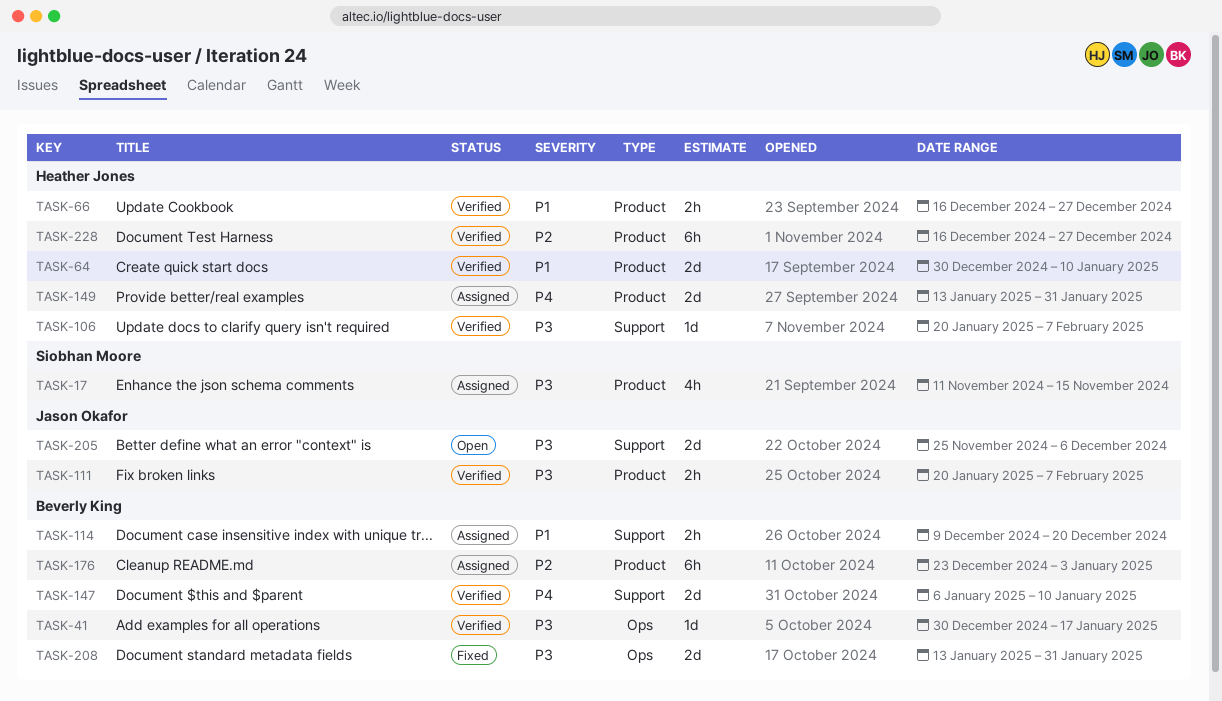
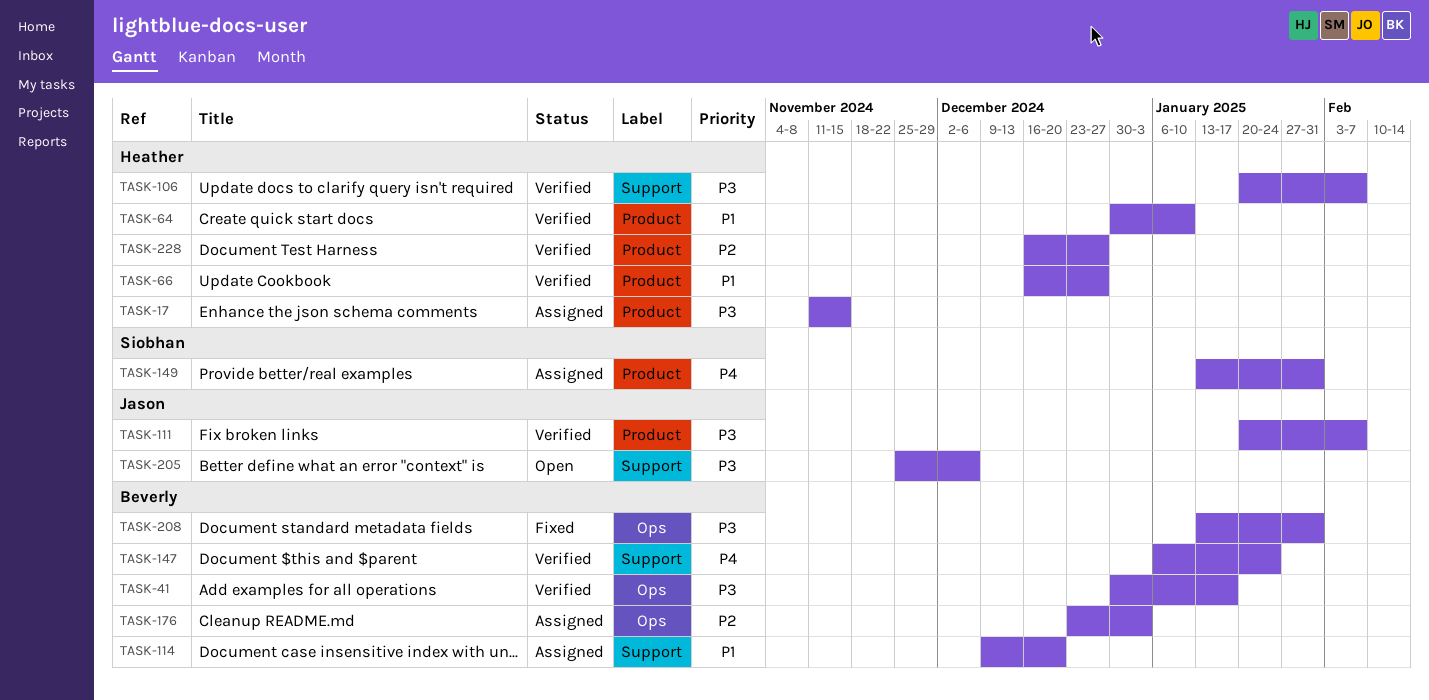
TASK-17, owner: Siobhan Moore -> Heather Jones
TASK-147, due: Jan 10 -> Jan 24
TASK-149, owner: Heather Jones -> Siobhan Moore
TASK-176, label: Product -> Ops

